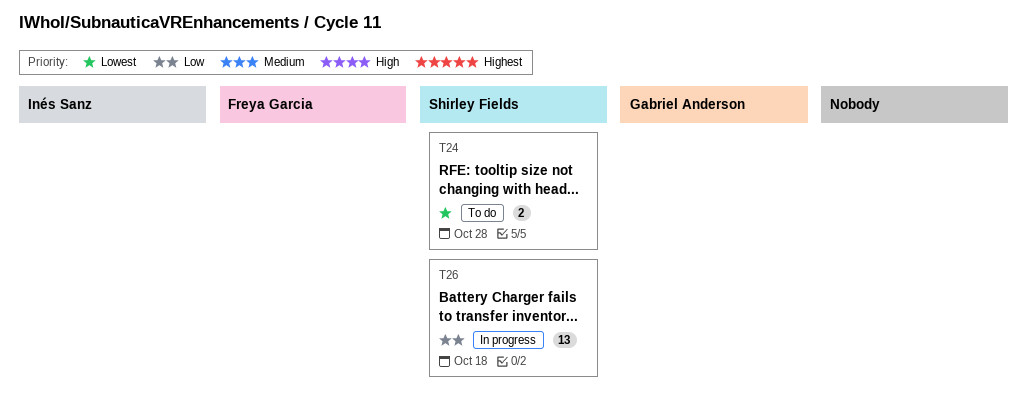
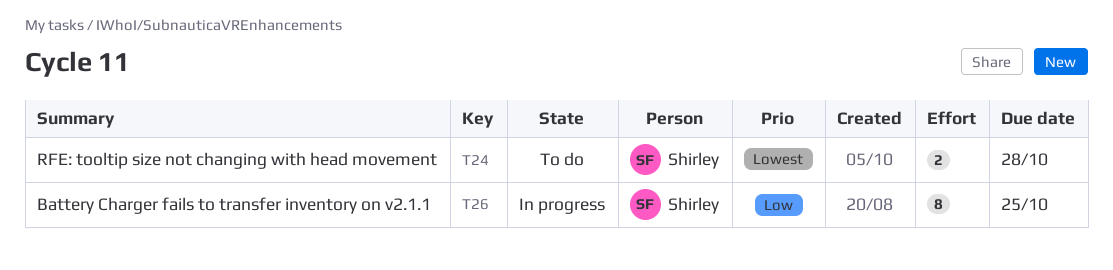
T26, estimate: 13 -> 8
T26, due: Oct 18 -> Oct 25

